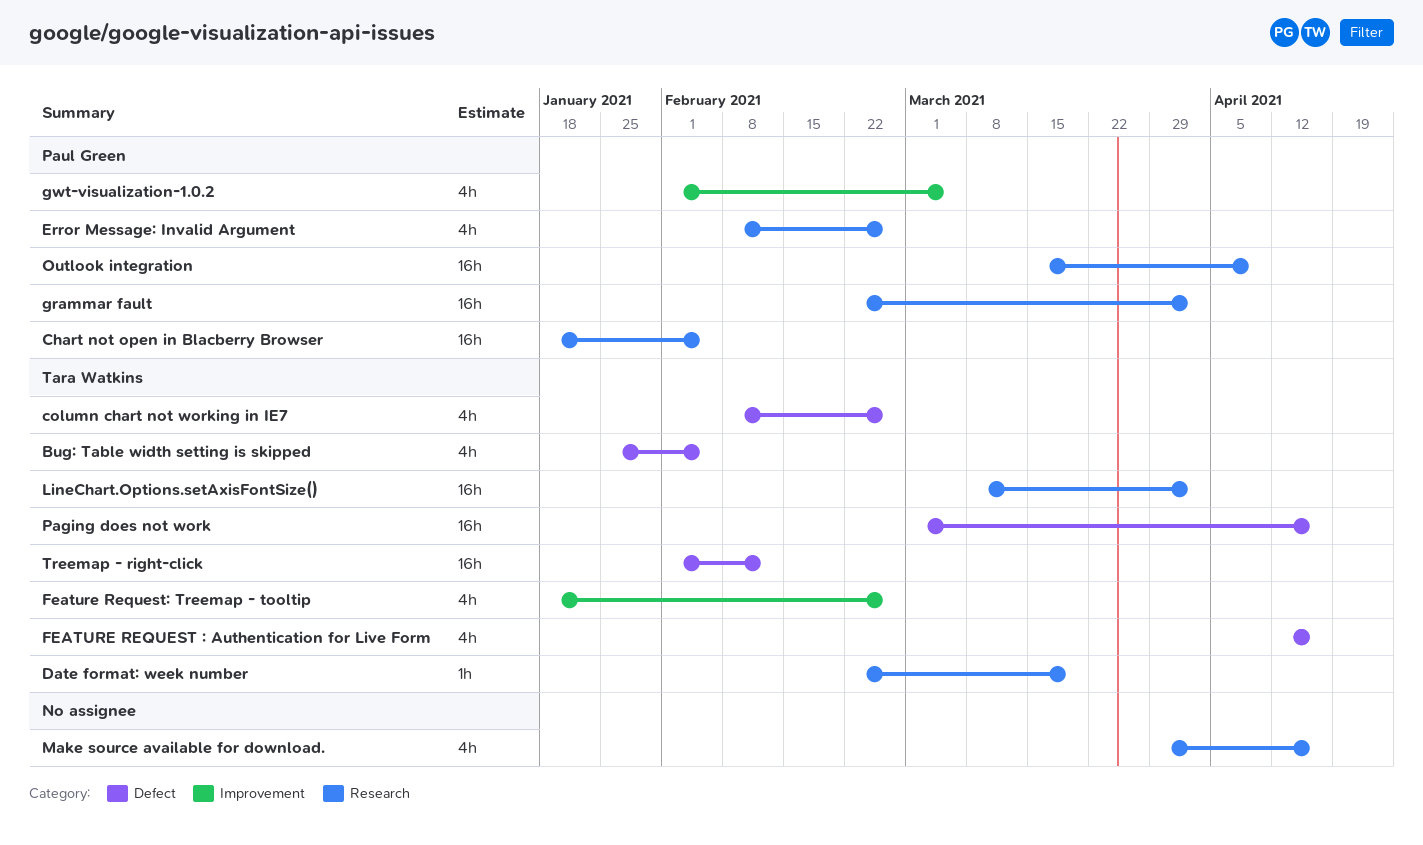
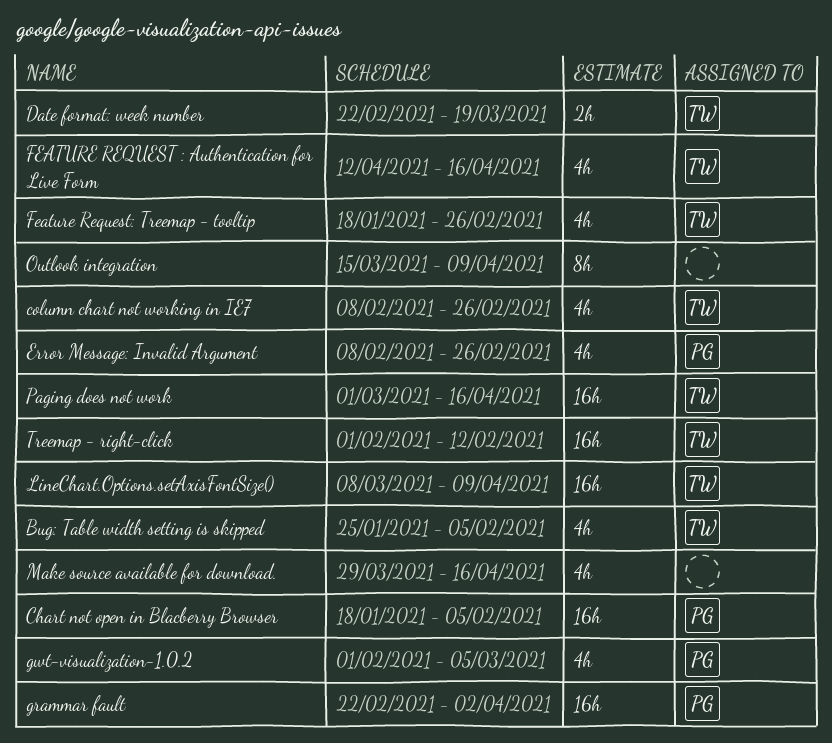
Date format: week number, estimate: 1h -> 2h
LineChart.Options.setAxisFontSize(), due: Apr 2 -> Apr 9
Outlook integration, owner: Paul Green -> none
Outlook integration, estimate: 16h -> 8h

